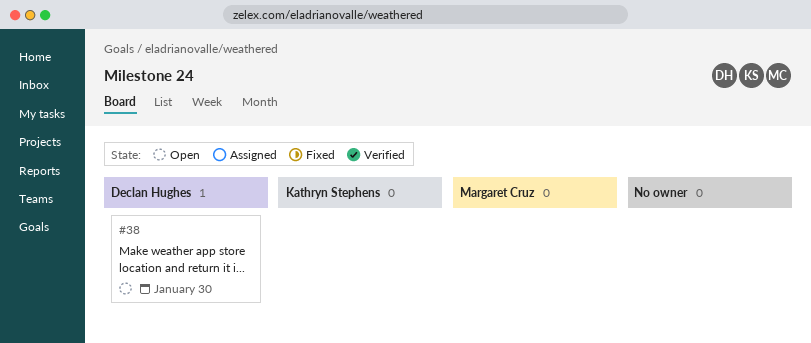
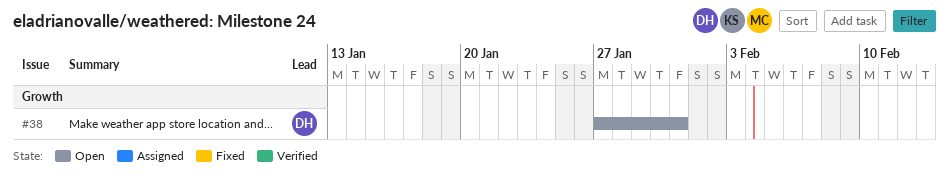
#38, due: Jan 30 -> Jan 31

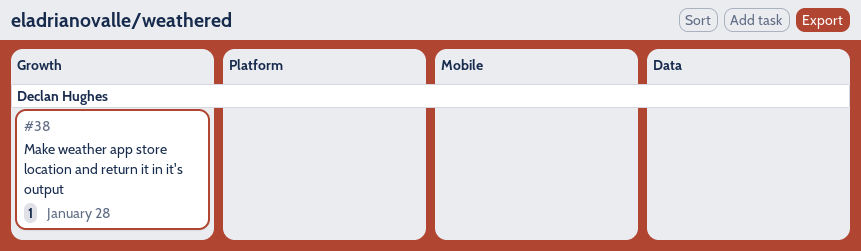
#38, due: Jan 31 -> Jan 28

